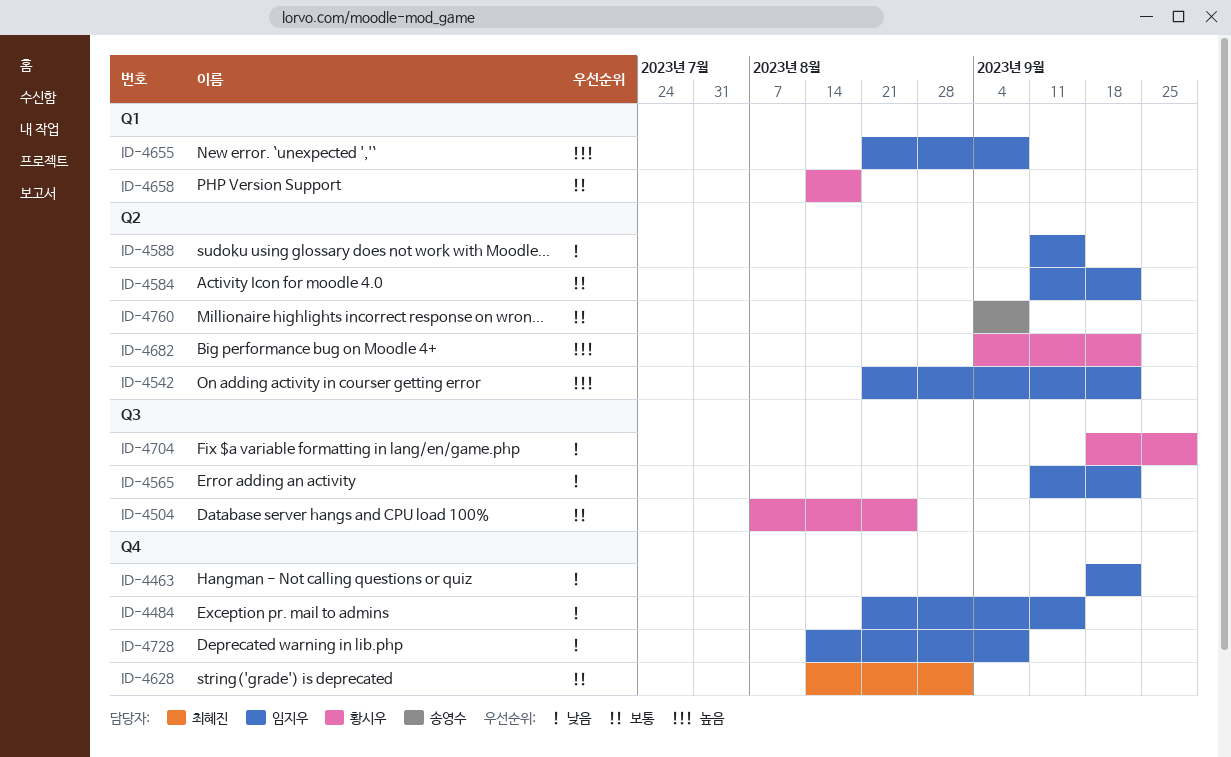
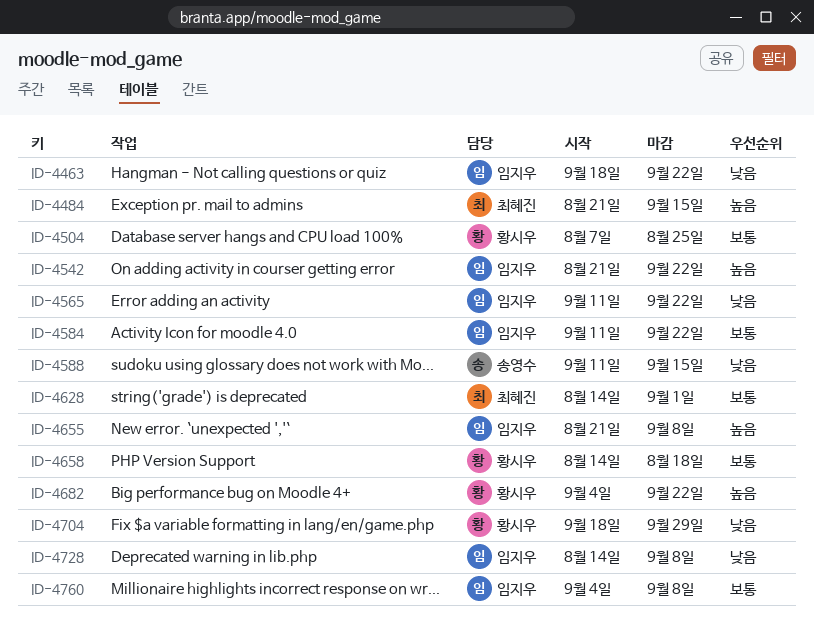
ID-4484, owner: 임지우 -> 최혜진
ID-4484, priority: 낮음 -> 높음
ID-4588, owner: 임지우 -> 송영수
ID-4760, owner: 송영수 -> 임지우

